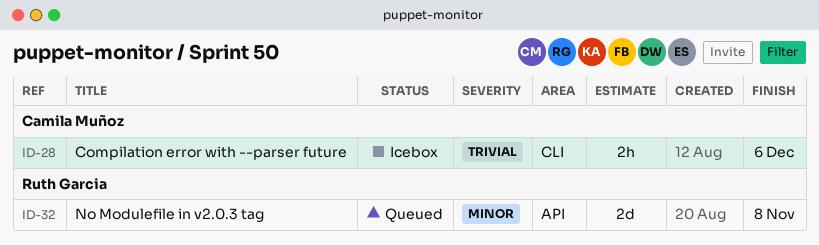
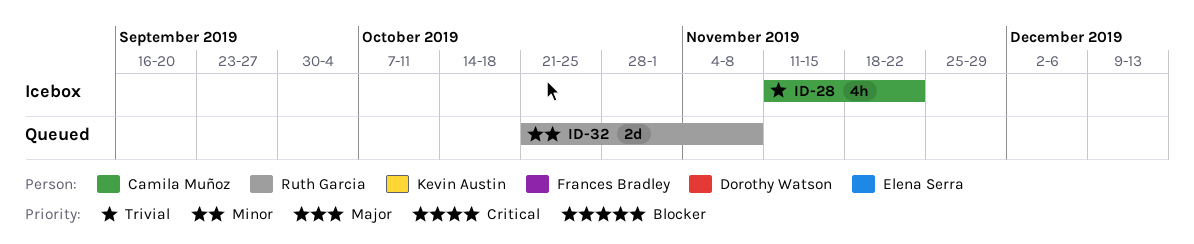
ID-28, estimate: 2h -> 4h
ID-28, due: Dec 6 -> Nov 22

